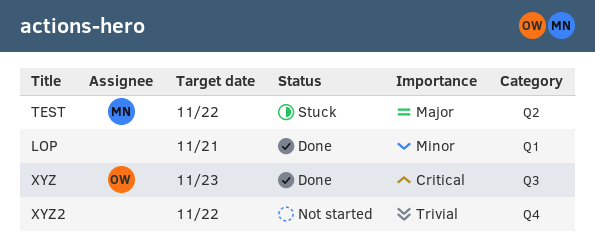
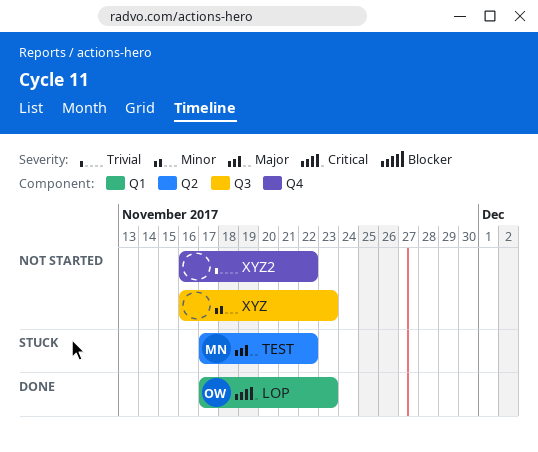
LOP, owner: none -> OW
LOP, priority: Minor -> Critical
LOP, due: Nov 21 -> Nov 23
XYZ, status: Done -> Not started
XYZ, owner: OW -> none
XYZ, priority: Critical -> Minor

